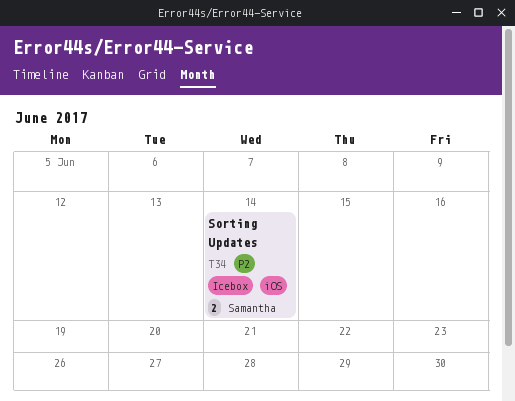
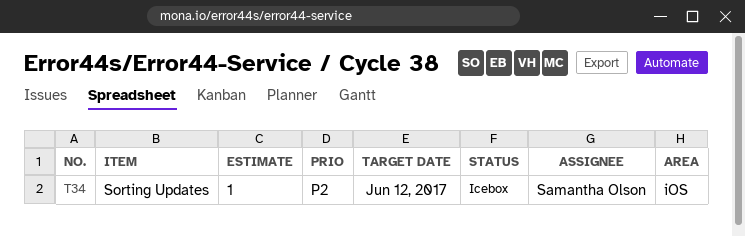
T34, estimate: 2 -> 1
T34, due: Jun 14 -> Jun 12

